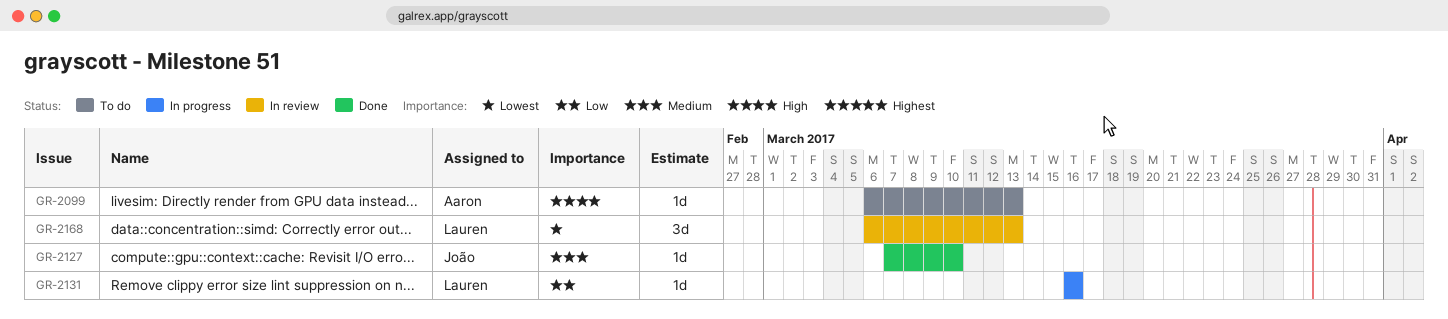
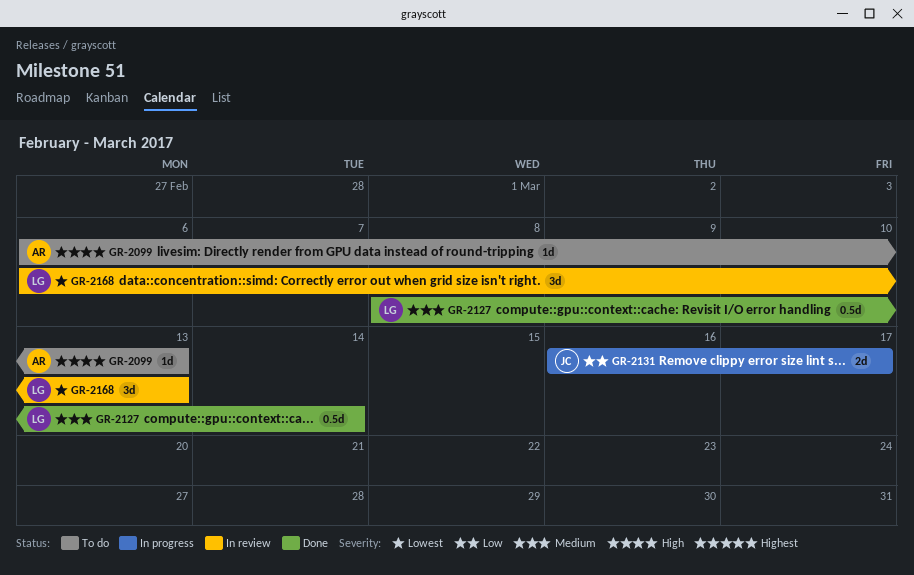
GR-2127, owner: João -> Lauren
GR-2127, estimate: 1d -> 0.5d
GR-2127, start: Mar 7 -> Mar 8
GR-2127, due: Mar 10 -> Mar 14
GR-2131, owner: Lauren -> João
GR-2131, estimate: 1d -> 2d
GR-2131, due: Mar 16 -> Mar 17

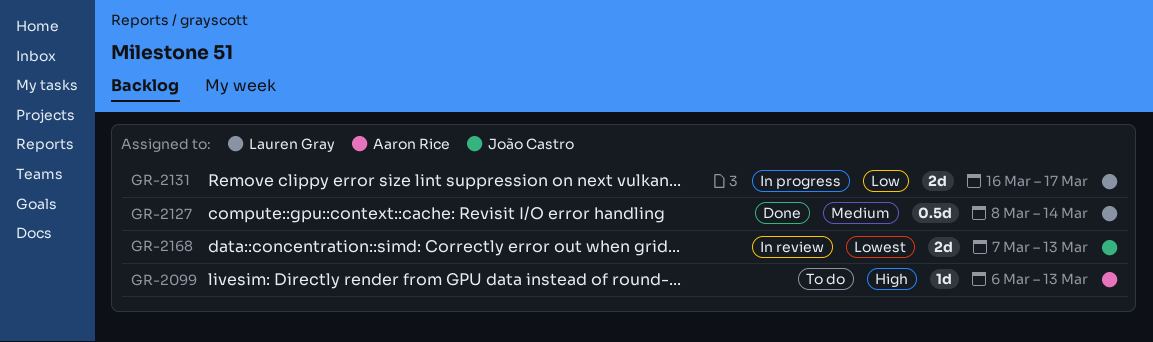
GR-2131, owner: João Castro -> Lauren Gray
GR-2168, owner: Lauren Gray -> João Castro
GR-2168, estimate: 3d -> 2d
GR-2168, start: Mar 6 -> Mar 7

